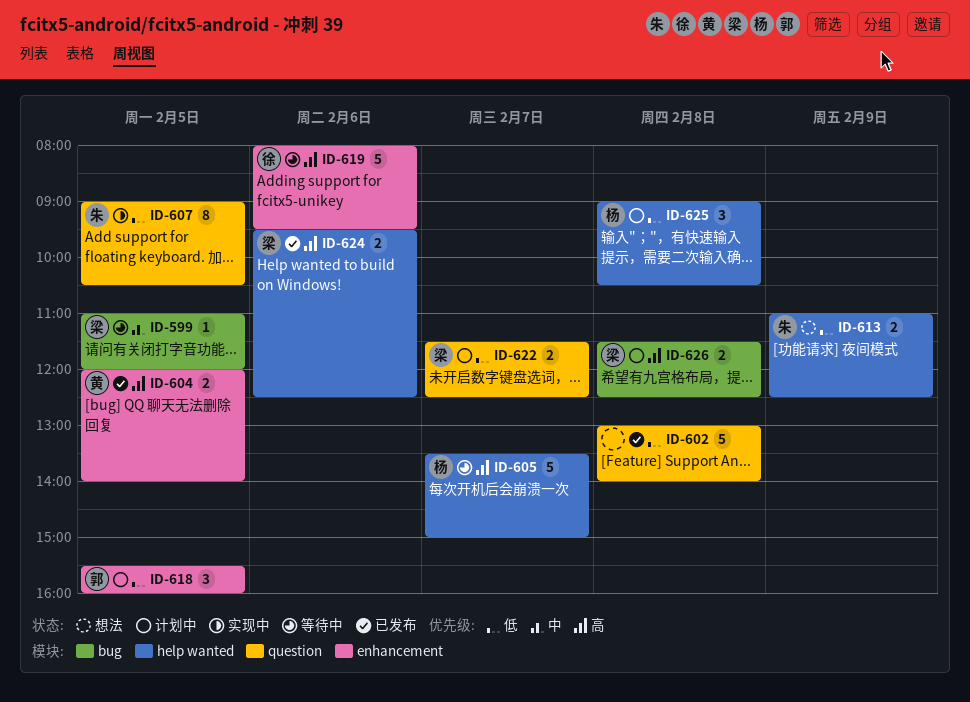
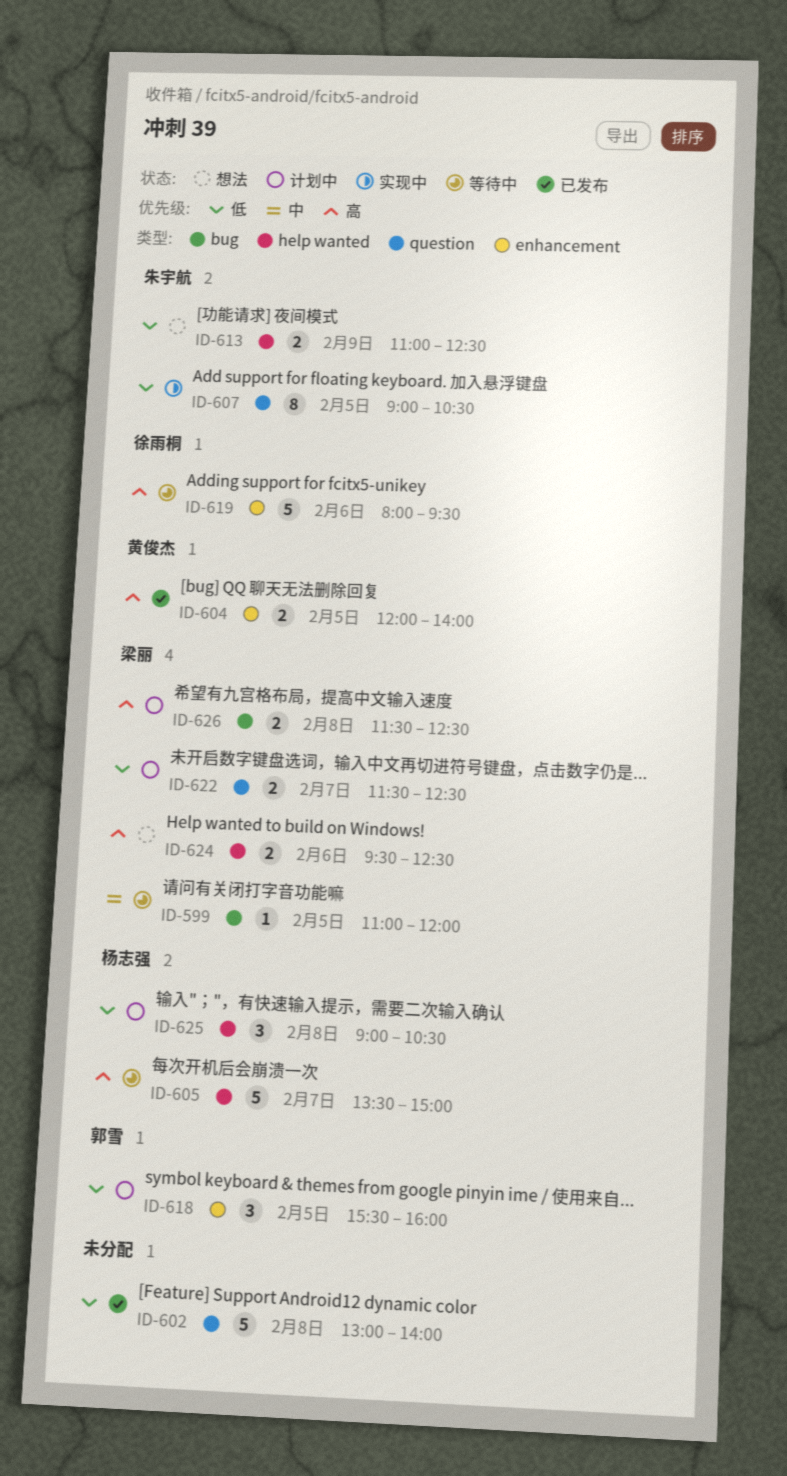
ID-624, status: 已发布 -> 想法

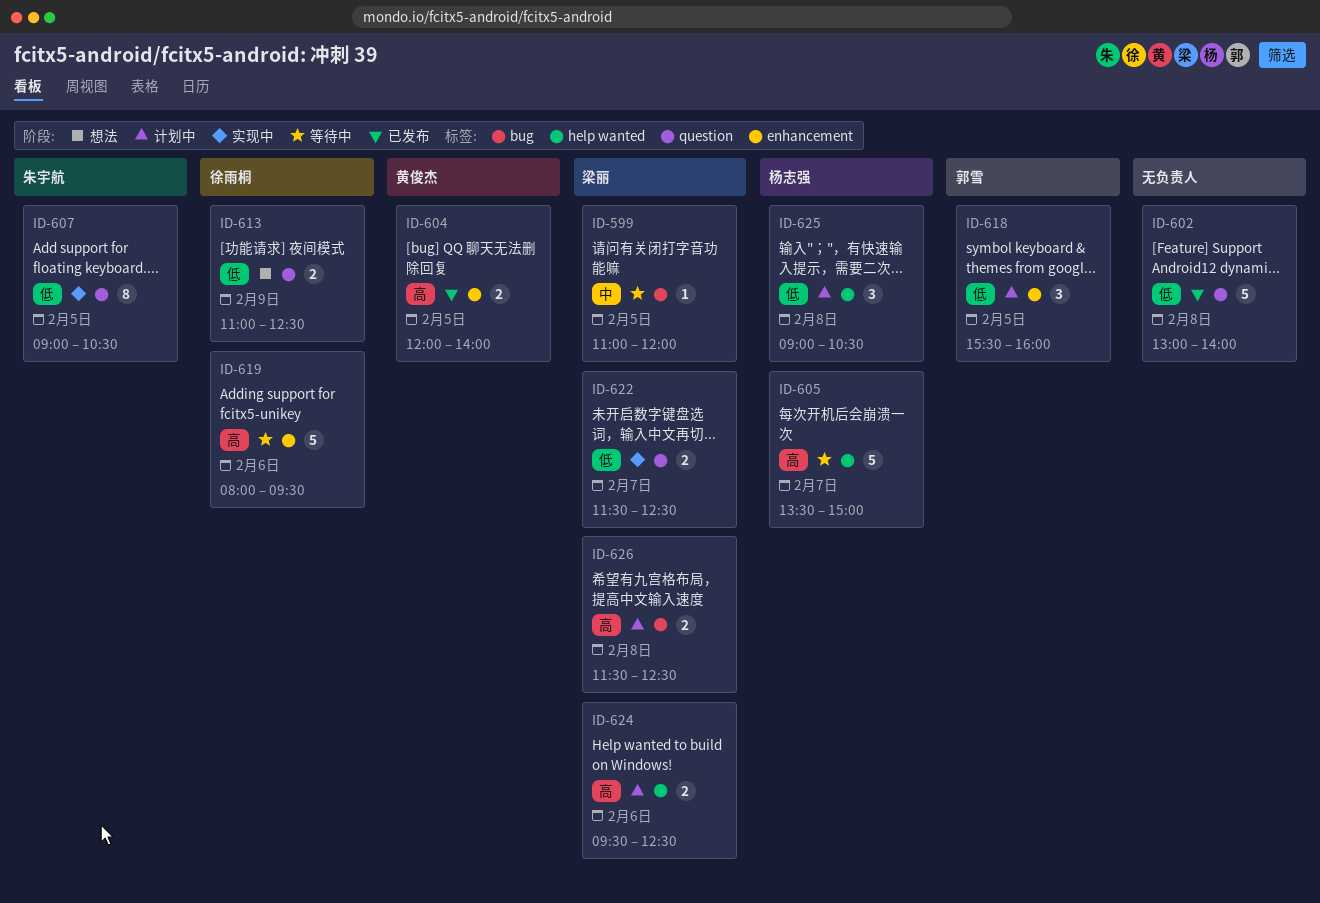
ID-613, owner: 朱宇航 -> 徐雨桐
ID-613, label: help wanted -> question
ID-622, status: 计划中 -> 实现中
ID-624, status: 想法 -> 计划中

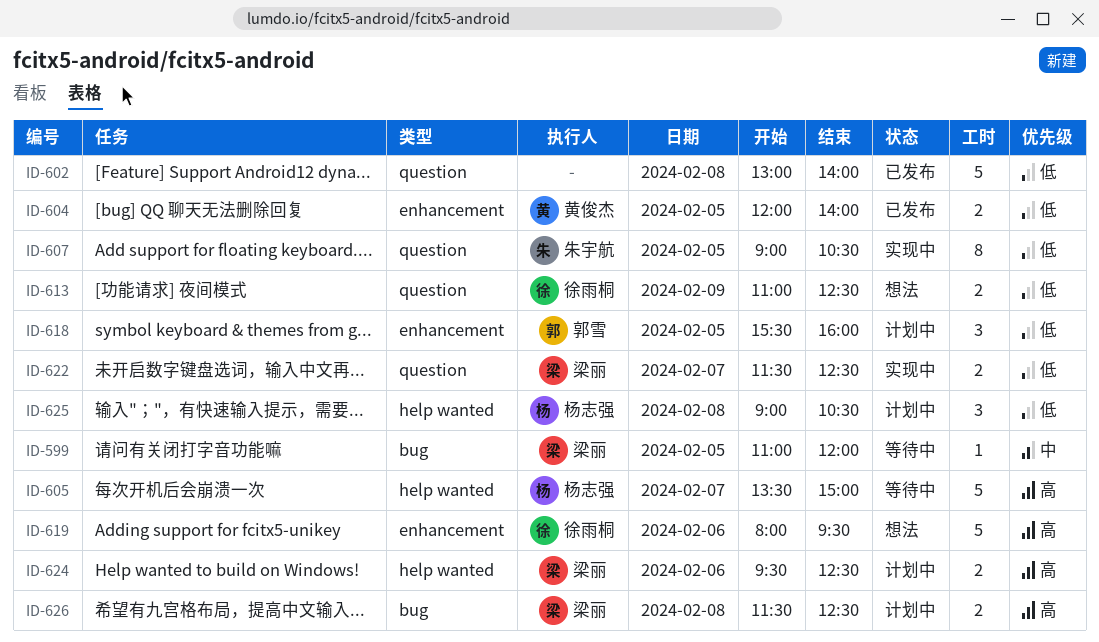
ID-604, priority: 高 -> 低
ID-619, status: 等待中 -> 想法

